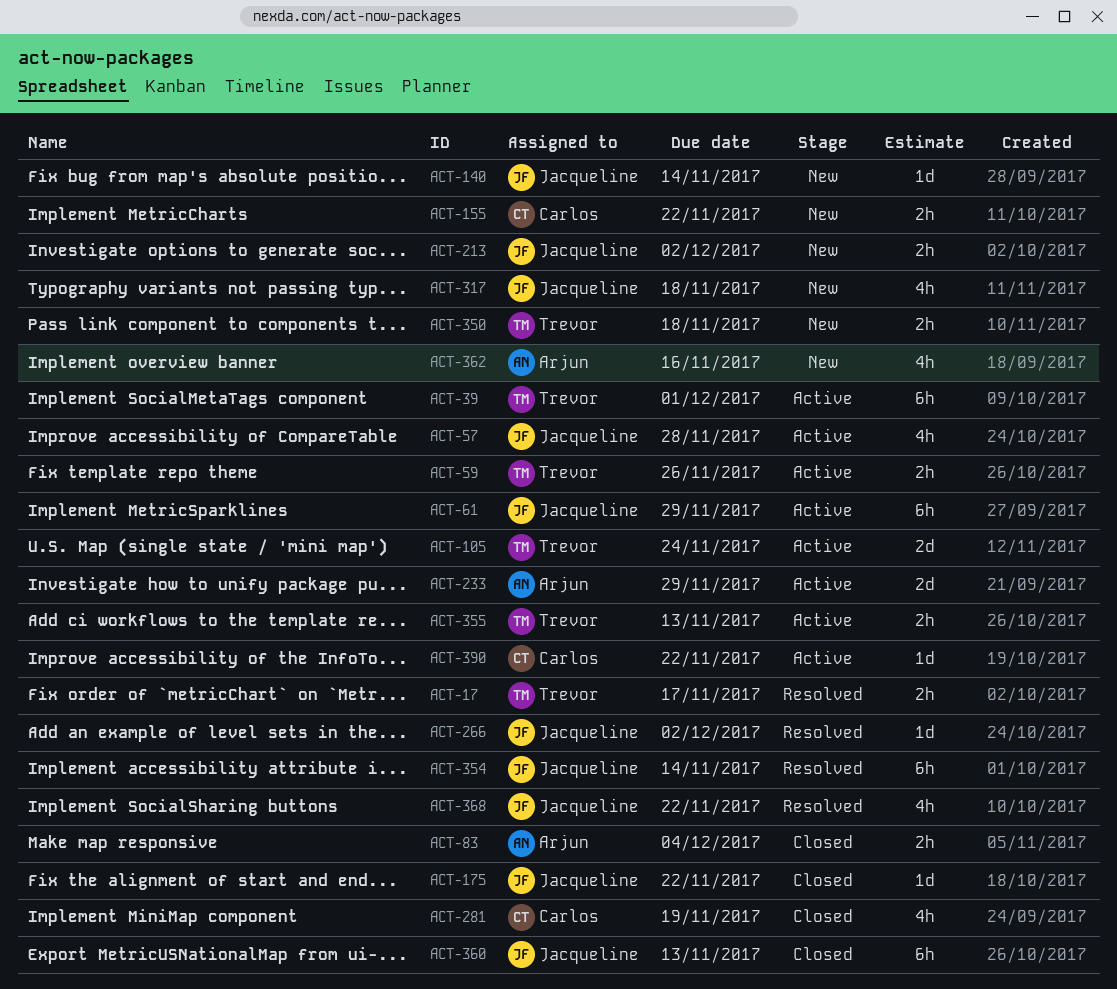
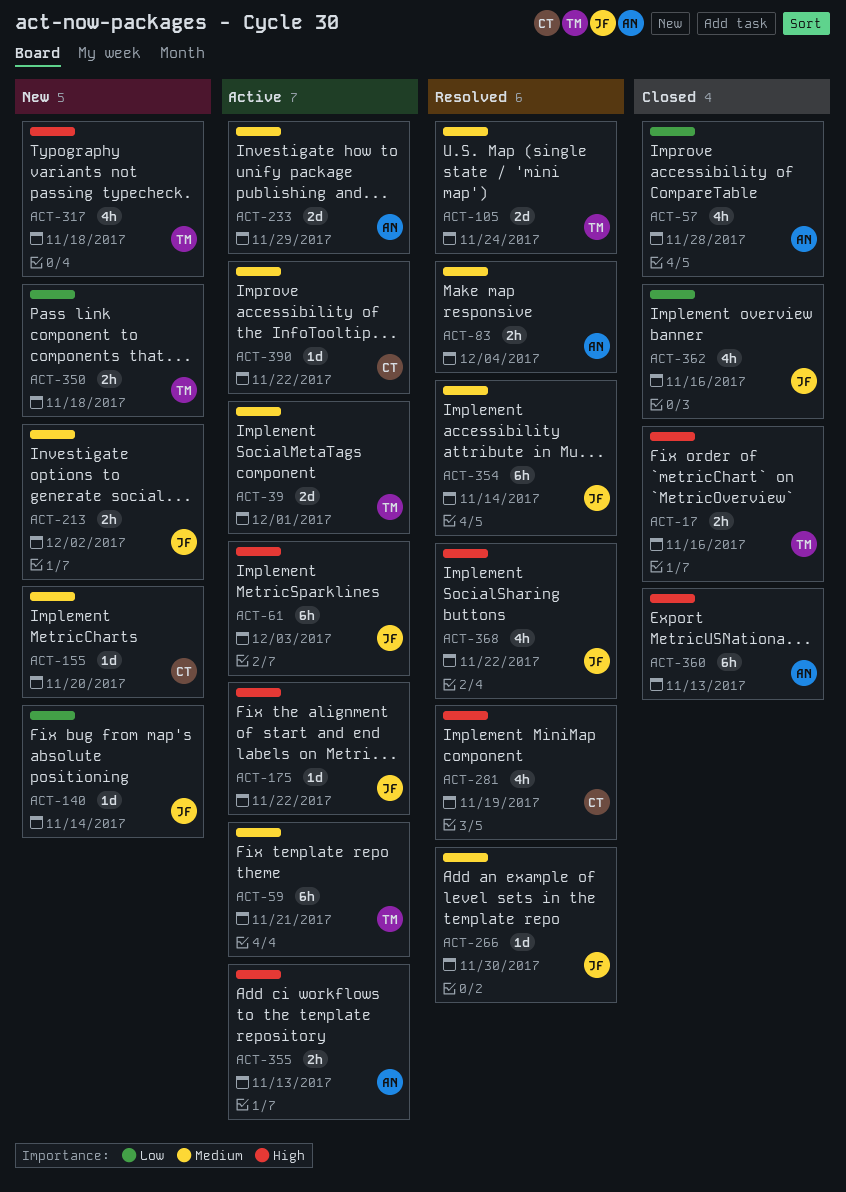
ACT-17, status: Resolved -> Closed
ACT-17, due: Nov 17 -> Nov 16
ACT-39, estimate: 6h -> 2d
ACT-57, status: Active -> Closed
ACT-57, owner: Jacqueline -> Arjun
ACT-59, estimate: 2h -> 6h
ACT-59, due: Nov 26 -> Nov 21
ACT-61, due: Nov 29 -> Dec 3
ACT-83, status: Closed -> Resolved
ACT-105, status: Active -> Resolved
ACT-155, estimate: 2h -> 1d
ACT-155, due: Nov 22 -> Nov 20
ACT-175, status: Closed -> Active
ACT-266, due: Dec 2 -> Nov 30
ACT-281, status: Closed -> Resolved
ACT-317, owner: Jacqueline -> Trevor
ACT-355, owner: Trevor -> Arjun
ACT-360, owner: Jacqueline -> Arjun
ACT-362, status: New -> Closed
ACT-362, owner: Arjun -> Jacqueline

